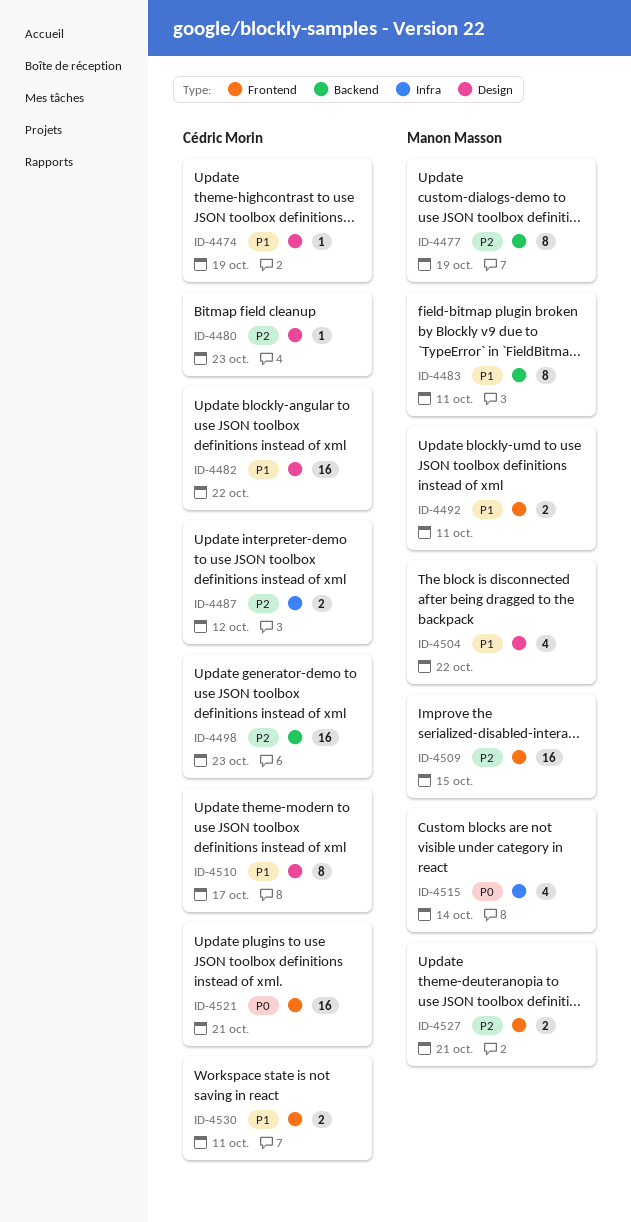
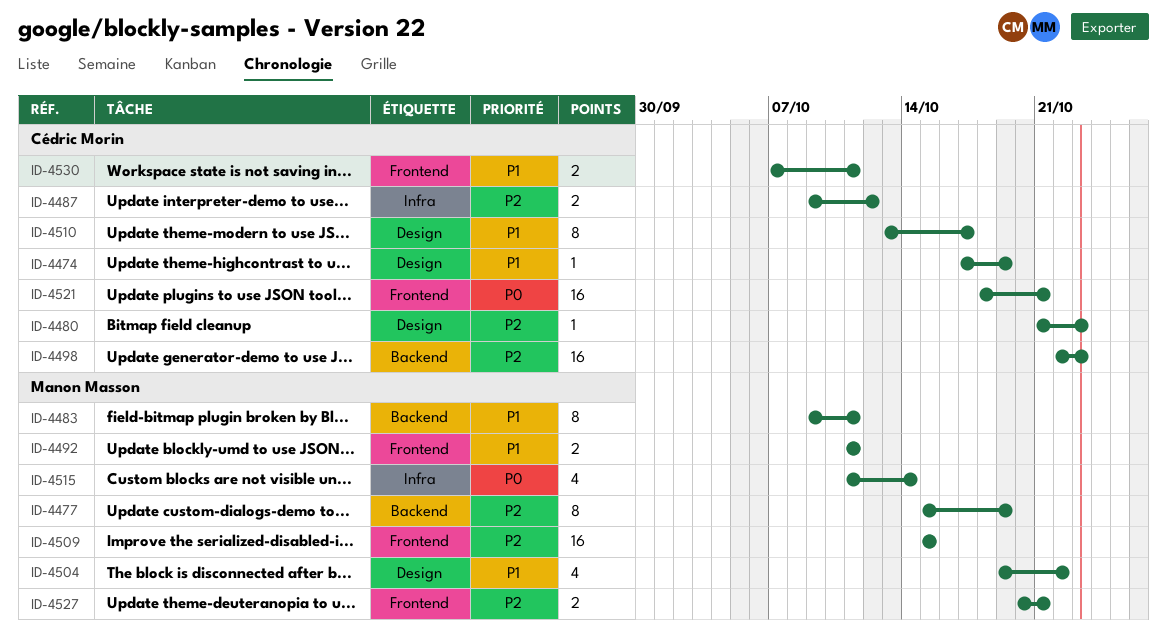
ID-4482: present -> none

